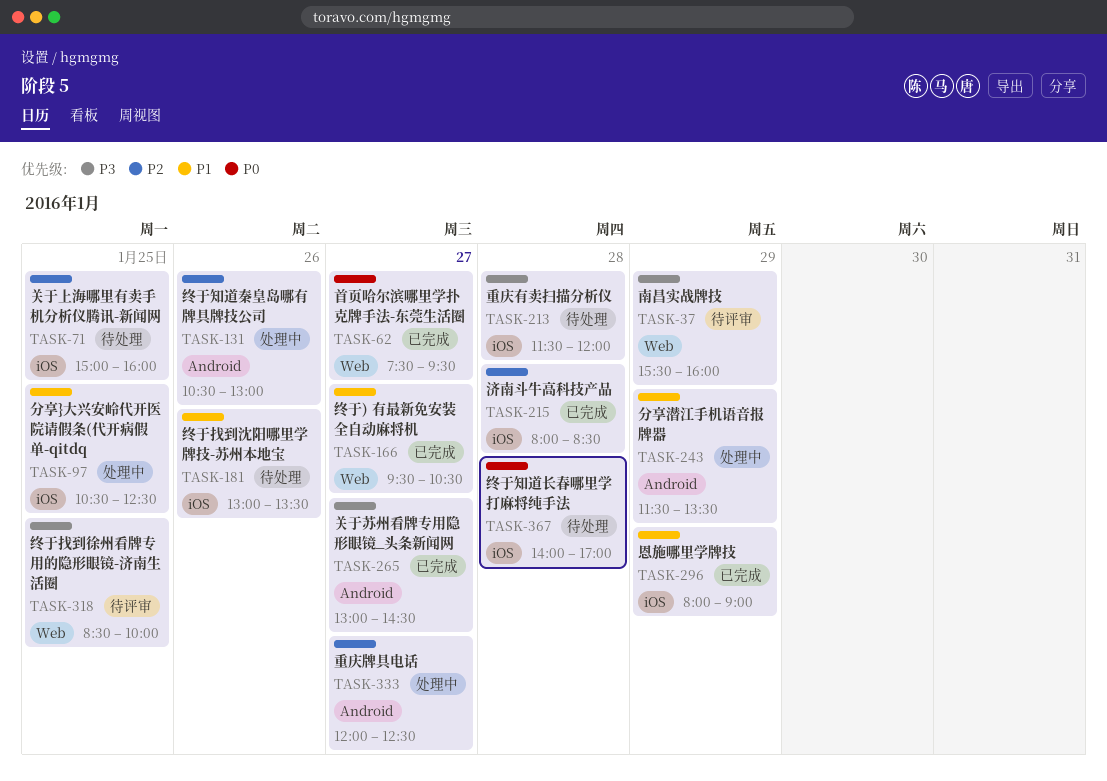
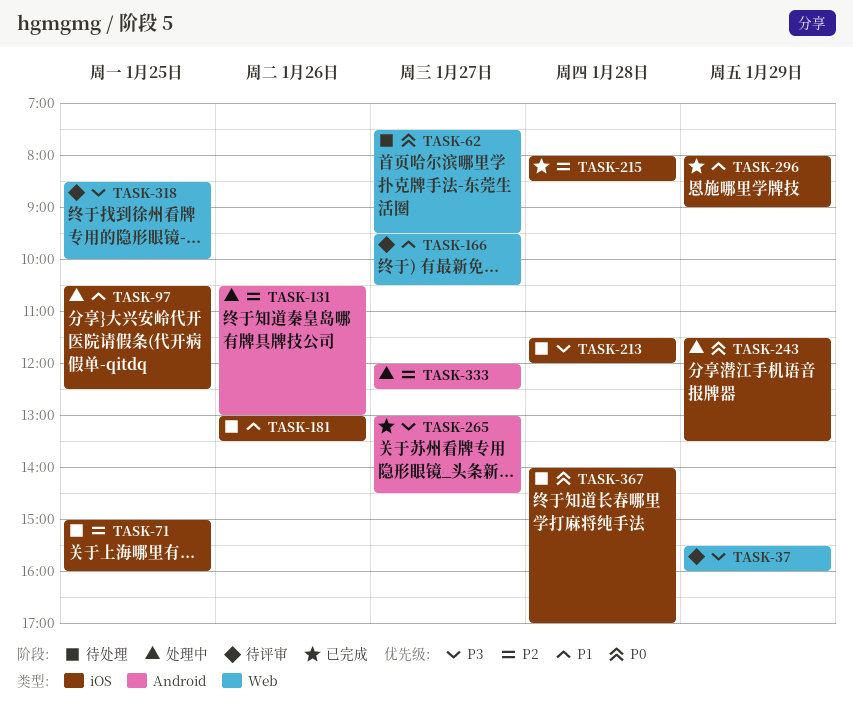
TASK-62, status: 已完成 -> 待处理
TASK-166, status: 已完成 -> 待评审
TASK-243, priority: P1 -> P0
TASK-243, label: Android -> iOS

